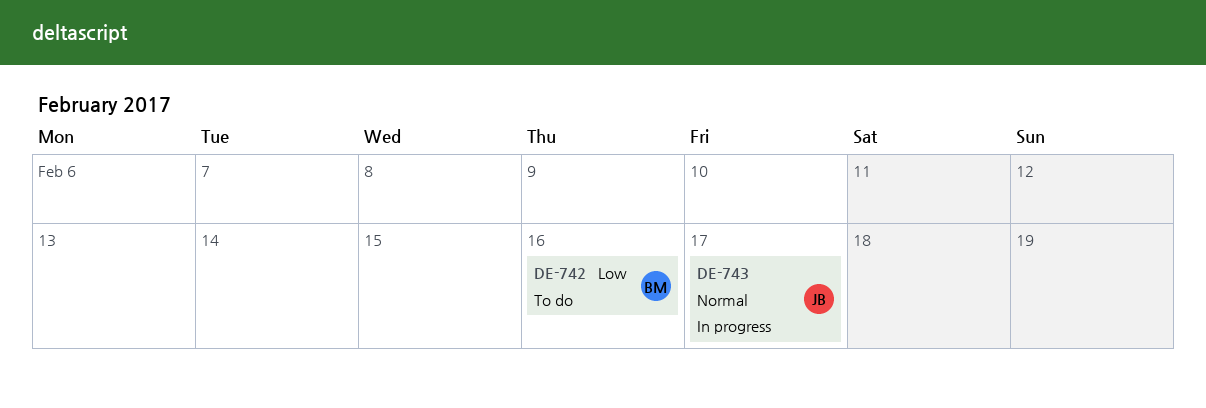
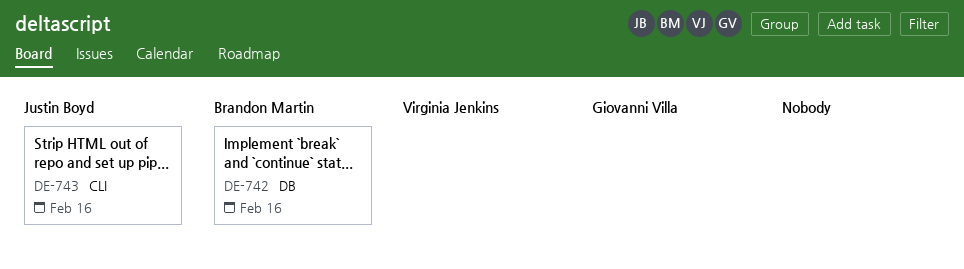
DE-743, due: Feb 17 -> Feb 16

